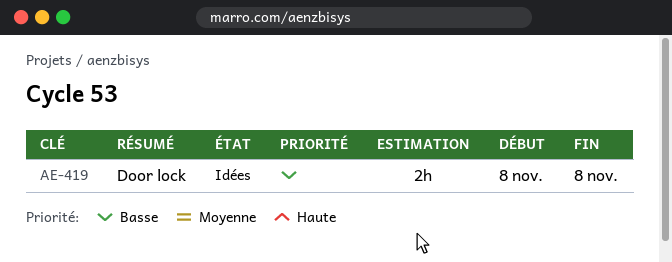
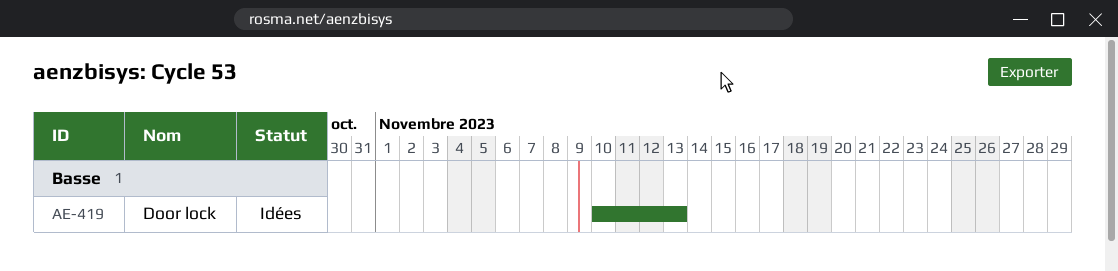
AE-419, start: Nov 8 -> Nov 10
AE-419, due: Nov 8 -> Nov 13

